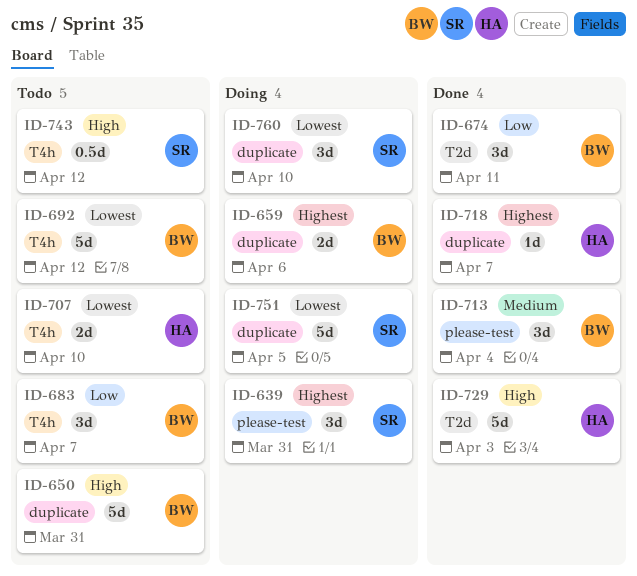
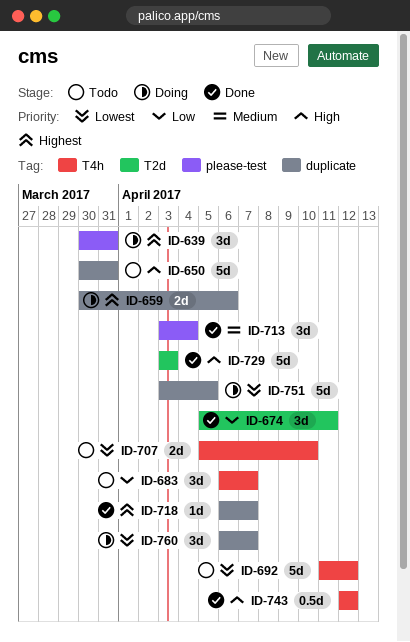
ID-743, status: Todo -> Done
ID-760, due: Apr 10 -> Apr 7

